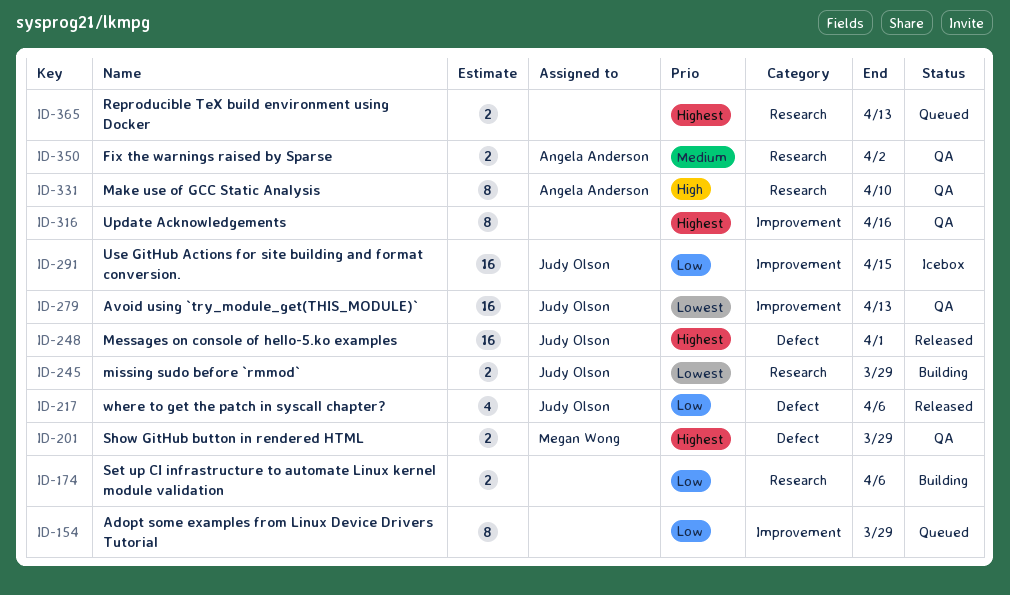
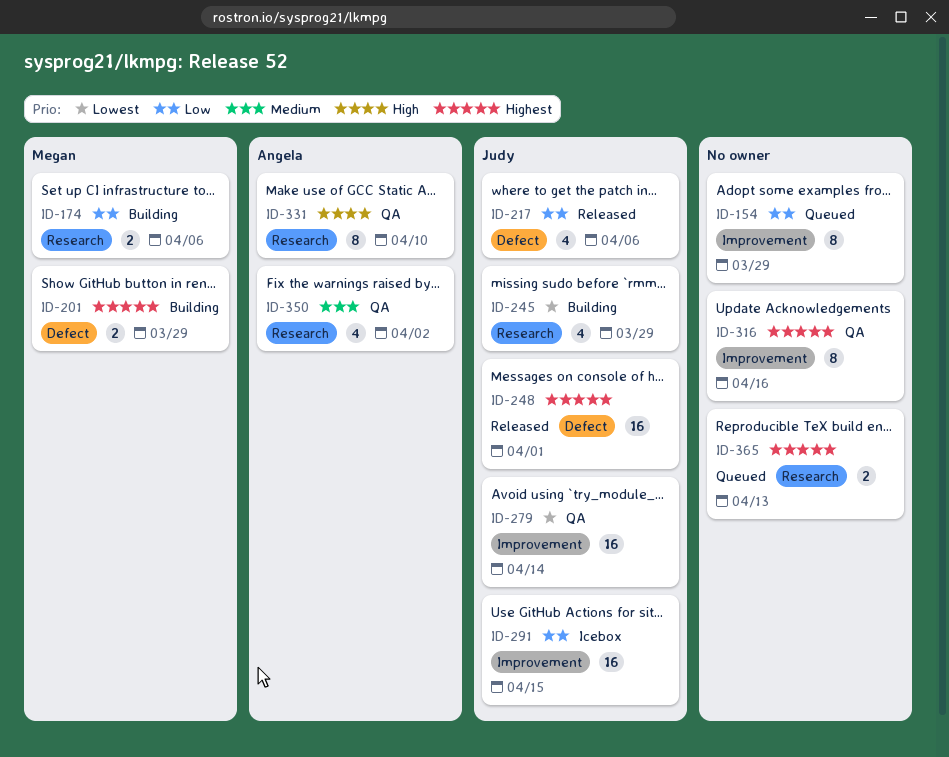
ID-174, owner: none -> Megan Wong
ID-201, status: QA -> Building
ID-245, estimate: 2 -> 4
ID-279, due: Apr 13 -> Apr 14
ID-350, estimate: 2 -> 4

